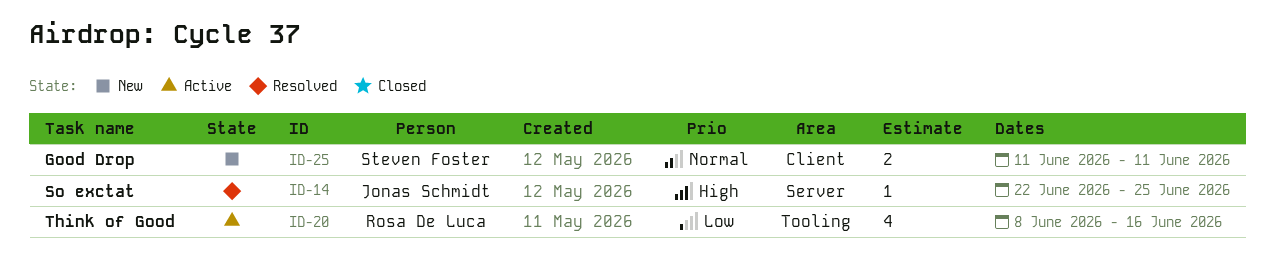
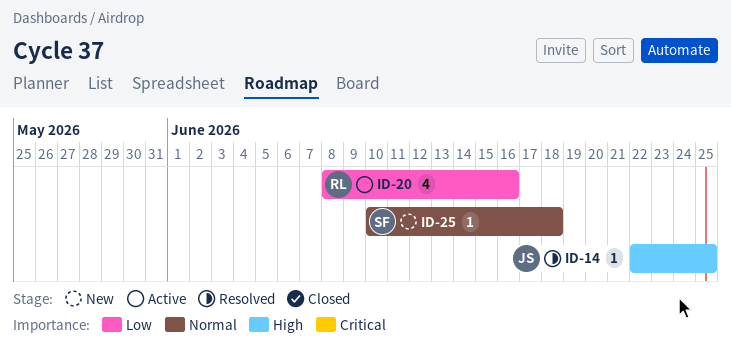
ID-25, estimate: 2 -> 1
ID-25, start: Jun 11 -> Jun 10
ID-25, due: Jun 11 -> Jun 18

